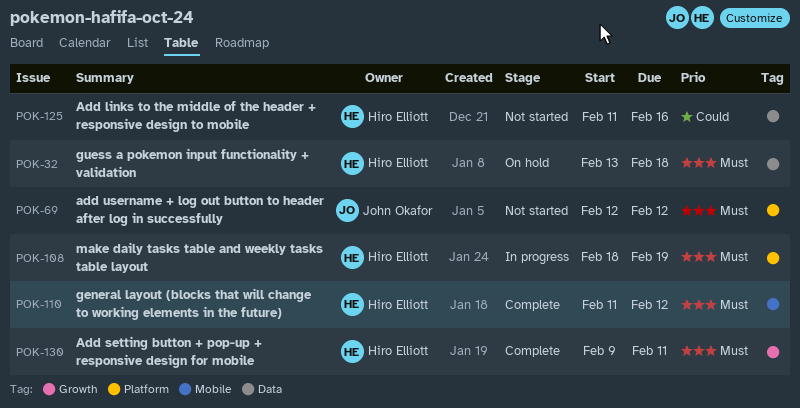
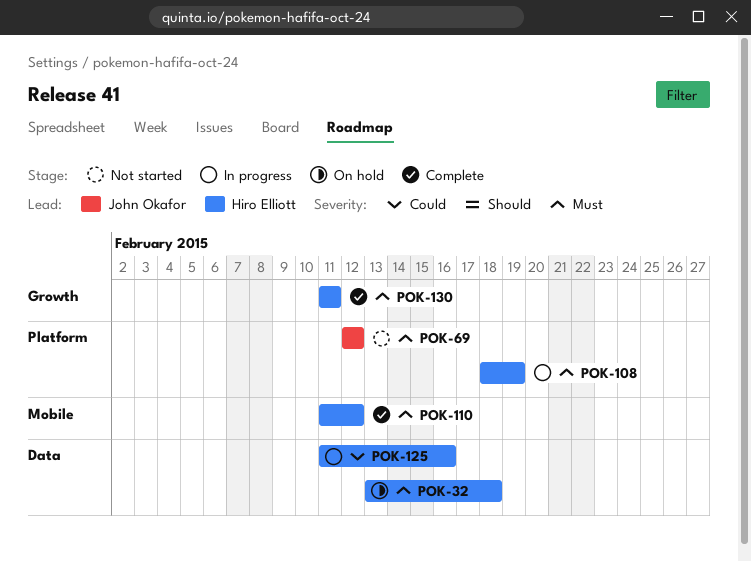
POK-125, status: Not started -> In progress
POK-130, start: Feb 9 -> Feb 11

